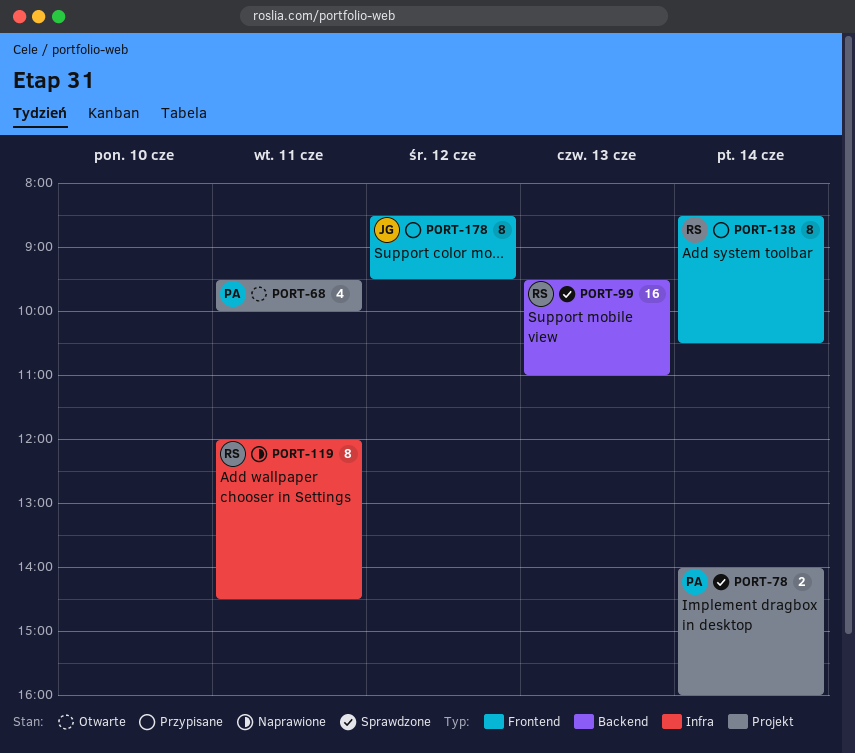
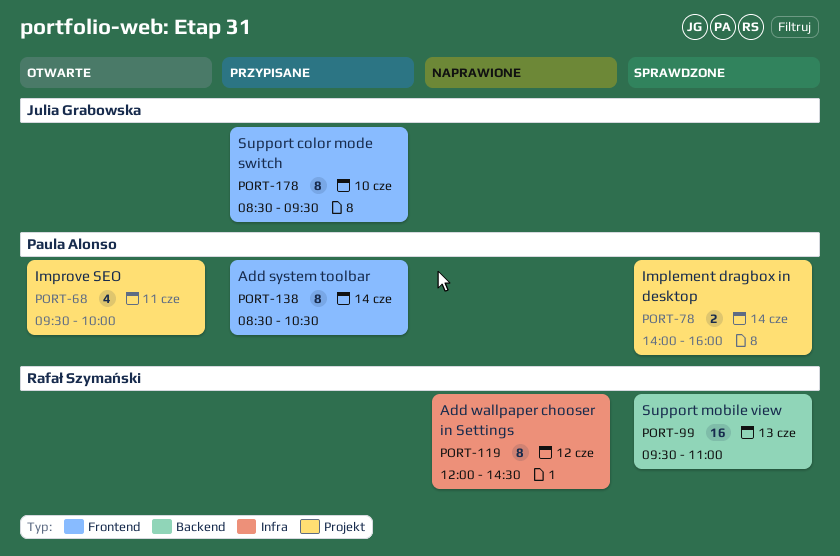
PORT-119, day: Jun 11 -> Jun 12
PORT-138, owner: Rafał Szymański -> Paula Alonso
PORT-178, day: Jun 12 -> Jun 10

